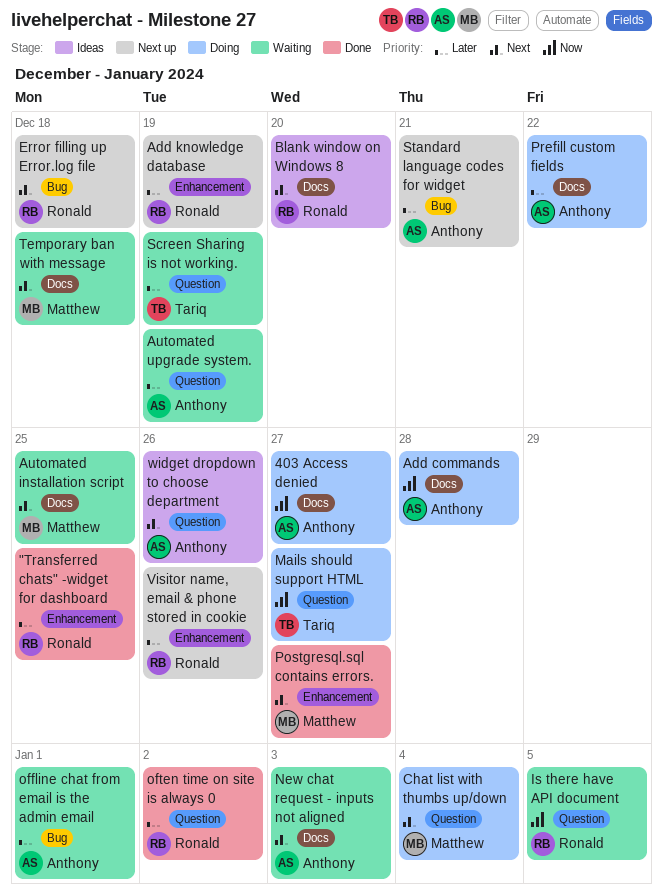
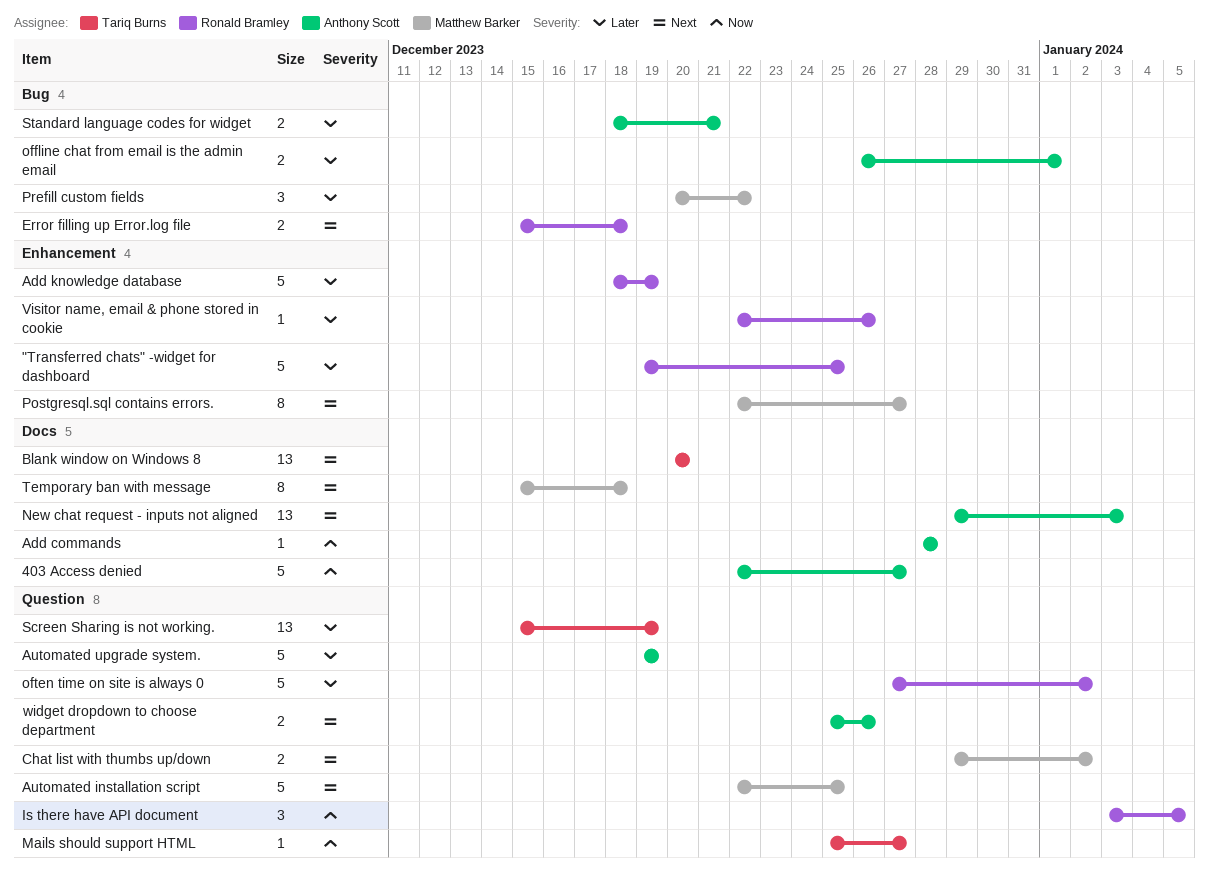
Automated installation script, label: Docs -> Question
Blank window on Windows 8, owner: Ronald Bramley -> Tariq Burns
Chat list with thumbs up/down, due: Jan 4 -> Jan 2
Prefill custom fields, owner: Anthony Scott -> Matthew Barker
Prefill custom fields, label: Docs -> Bug

